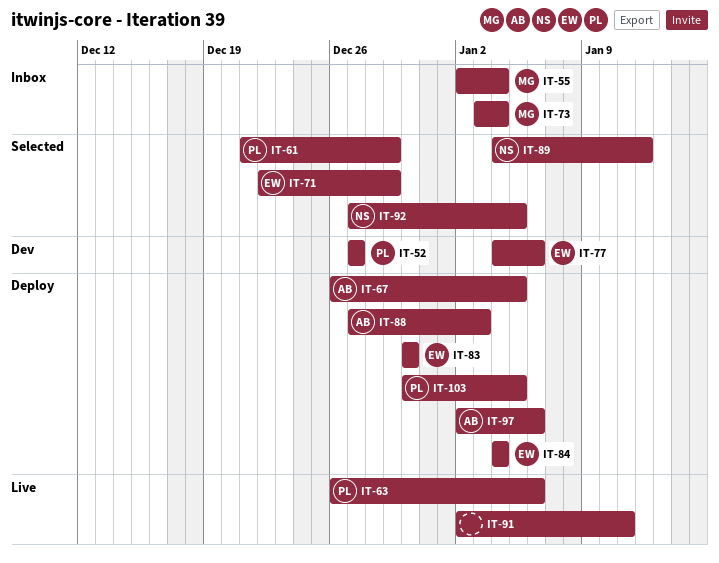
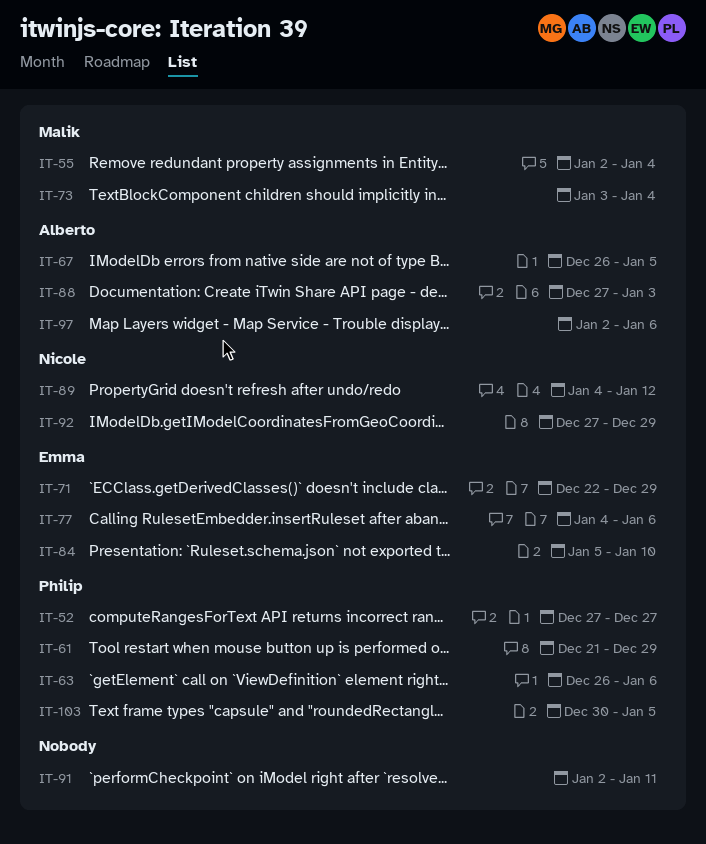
IT-83: present -> none
IT-84, start: Jan 4 -> Jan 5
IT-84, due: Jan 4 -> Jan 10
IT-92, due: Jan 5 -> Dec 29

